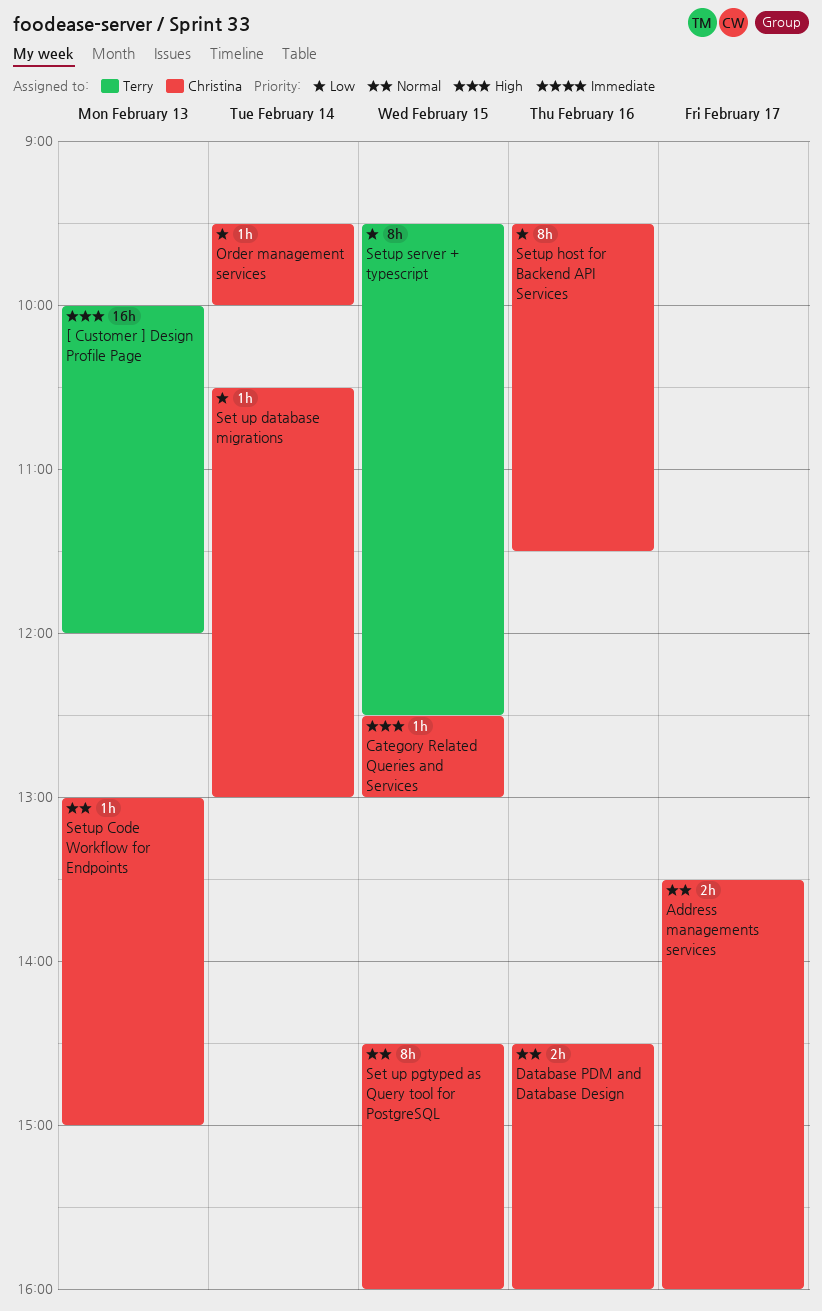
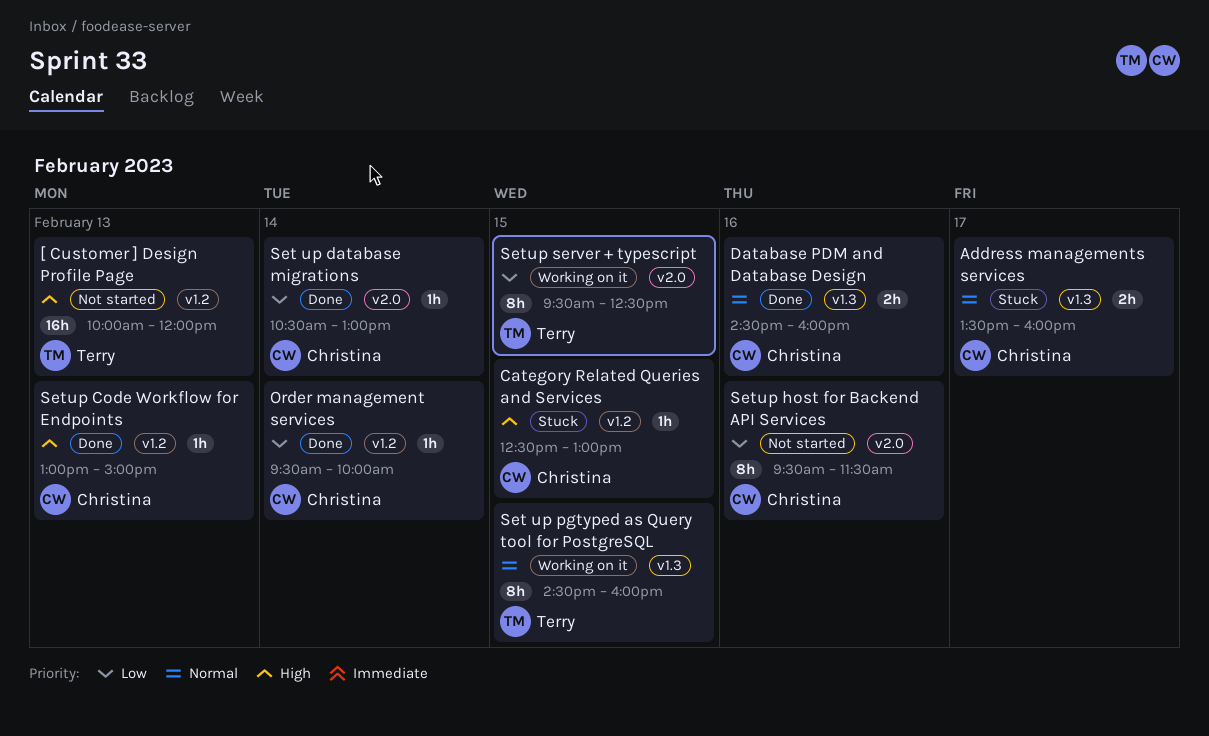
Set up pgtyped as Query tool for PostgreSQL, owner: Christina -> Terry
Setup Code Workflow for Endpoints, priority: Normal -> High

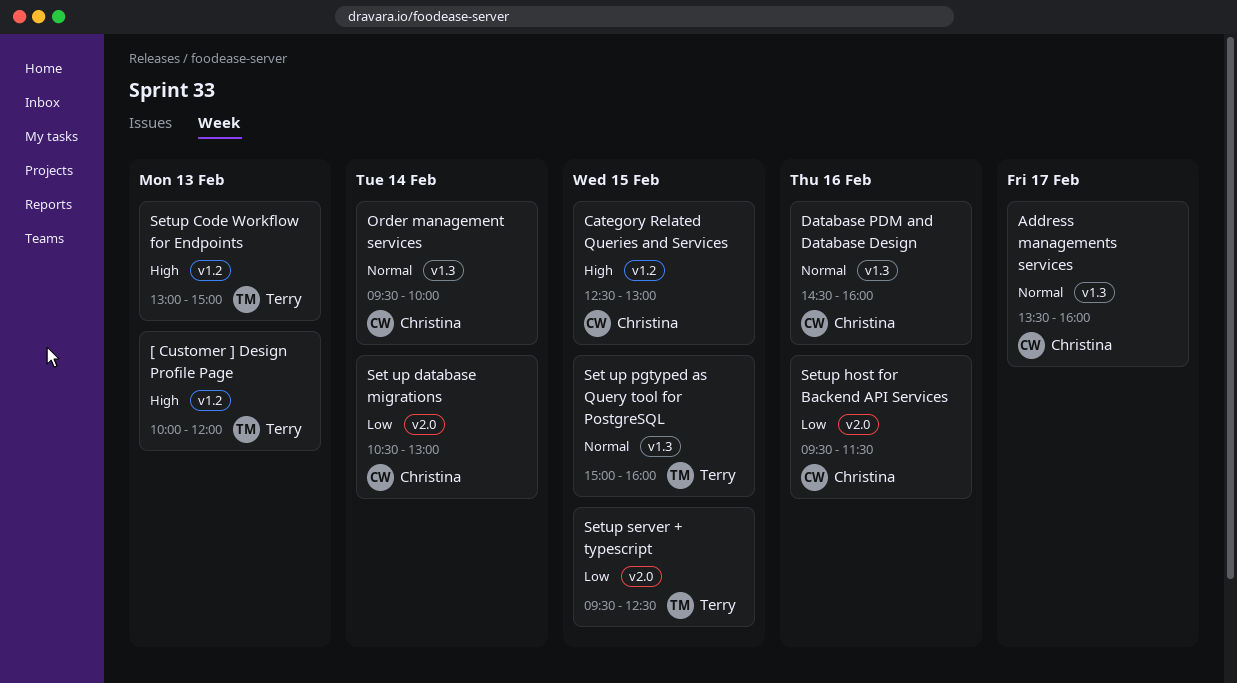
Order management services, priority: Low -> Normal
Order management services, label: v1.2 -> v1.3
Set up pgtyped as Query tool for PostgreSQL, begins: 14:30 -> 15:00
Setup Code Workflow for Endpoints, owner: Christina -> Terry

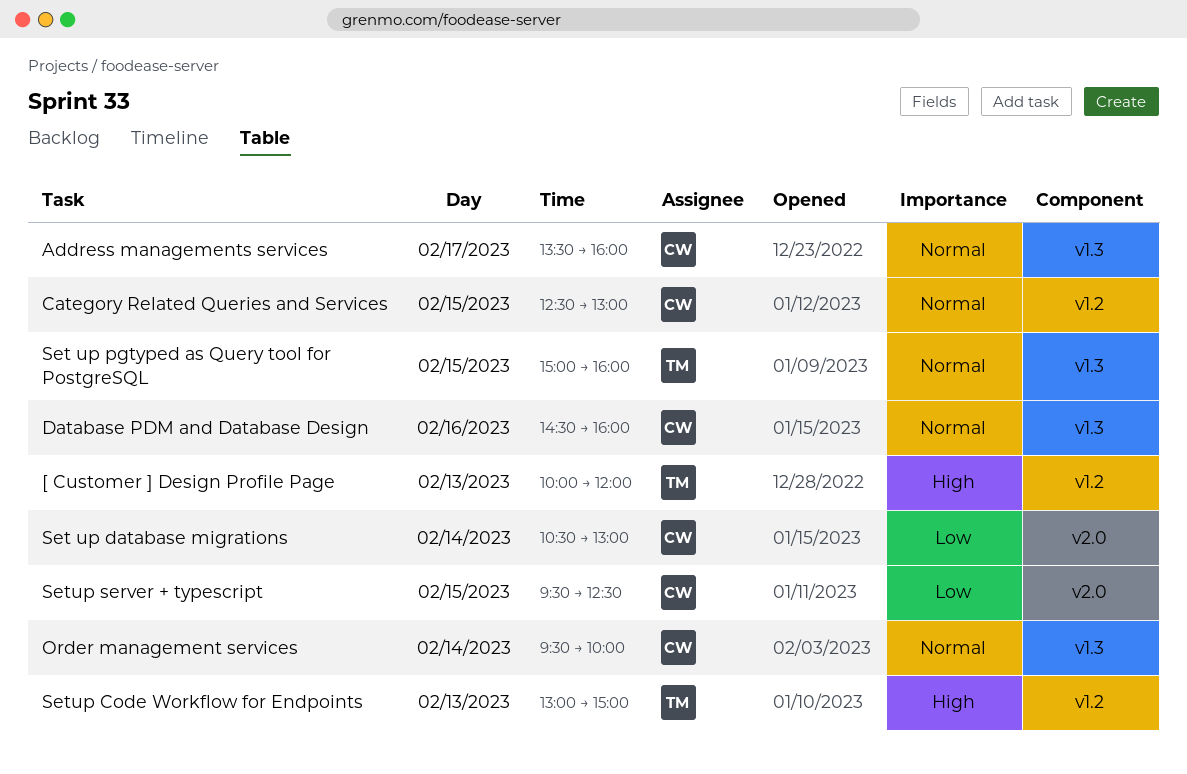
Category Related Queries and Services, priority: High -> Normal
Setup host for Backend API Services: present -> none
Setup server + typescript, owner: Terry -> Christina

